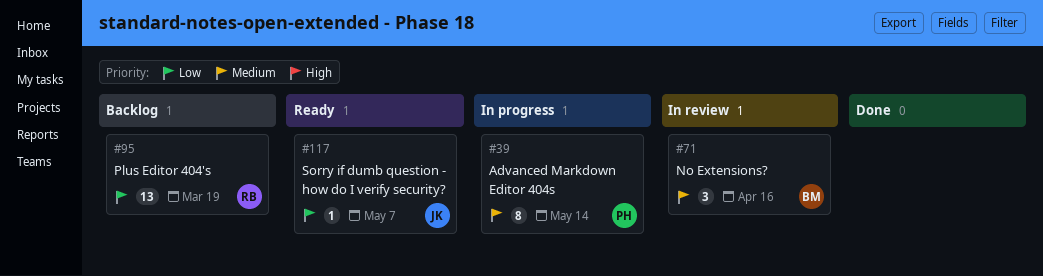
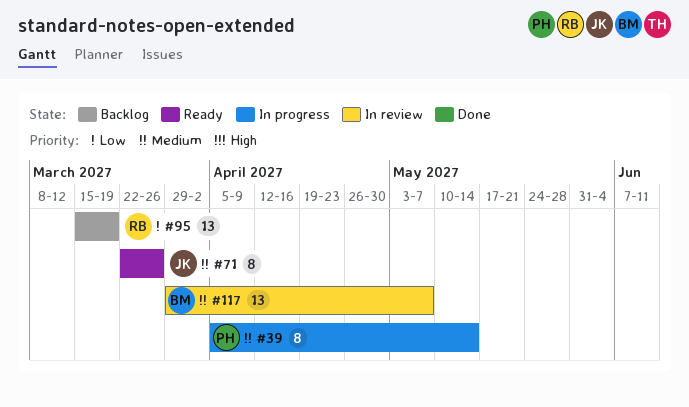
#71, status: In review -> Ready
#71, owner: BM -> JK
#71, estimate: 3 -> 8
#71, due: Apr 16 -> Mar 26
#117, status: Ready -> In review
#117, owner: JK -> BM
#117, priority: Low -> Medium
#117, estimate: 1 -> 13

